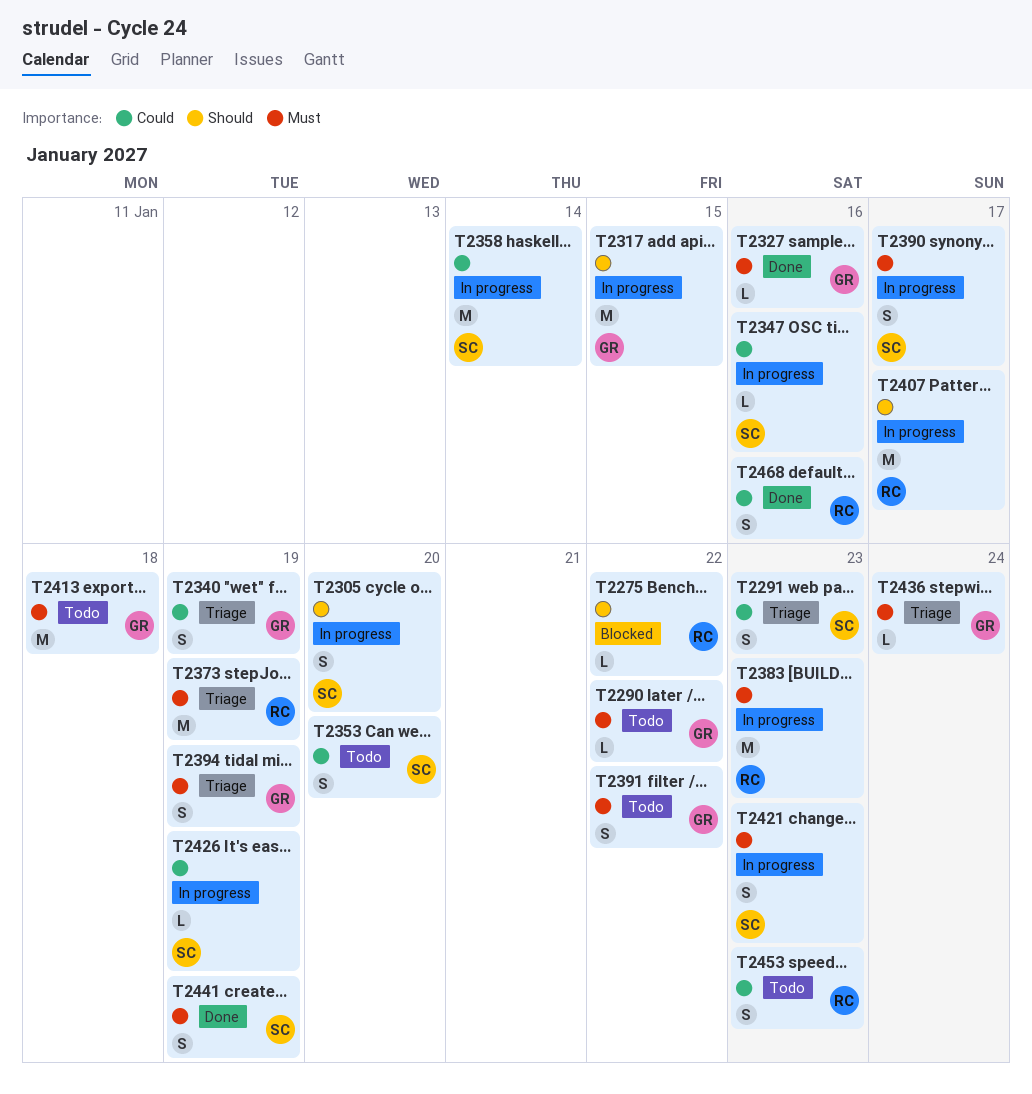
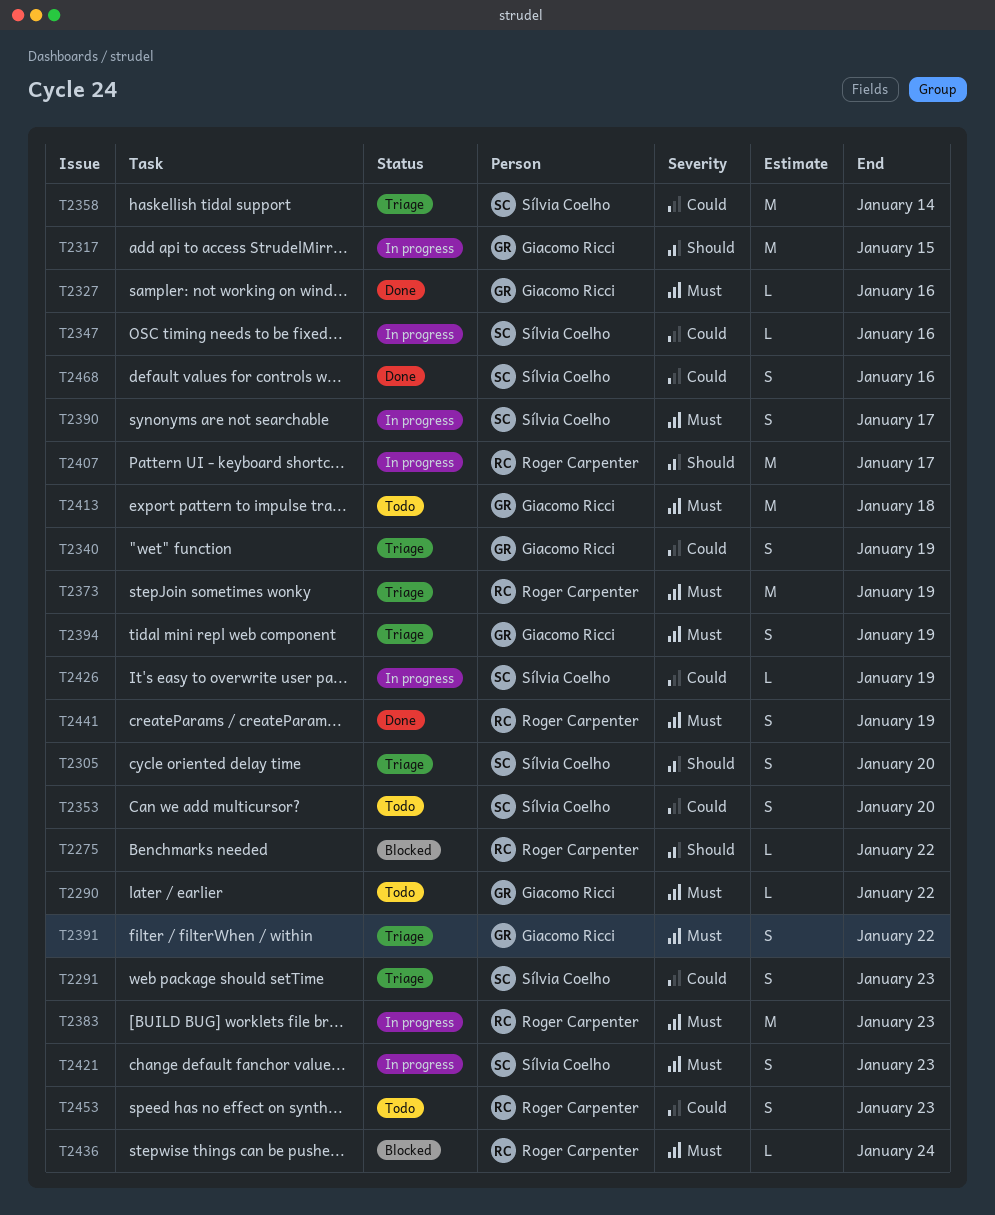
T2305, status: In progress -> Triage
T2358, status: In progress -> Triage
T2391, status: Todo -> Triage
T2436, status: Triage -> Blocked
T2436, owner: Giacomo Ricci -> Roger Carpenter
T2441, owner: Sílvia Coelho -> Roger Carpenter
T2468, owner: Roger Carpenter -> Sílvia Coelho

